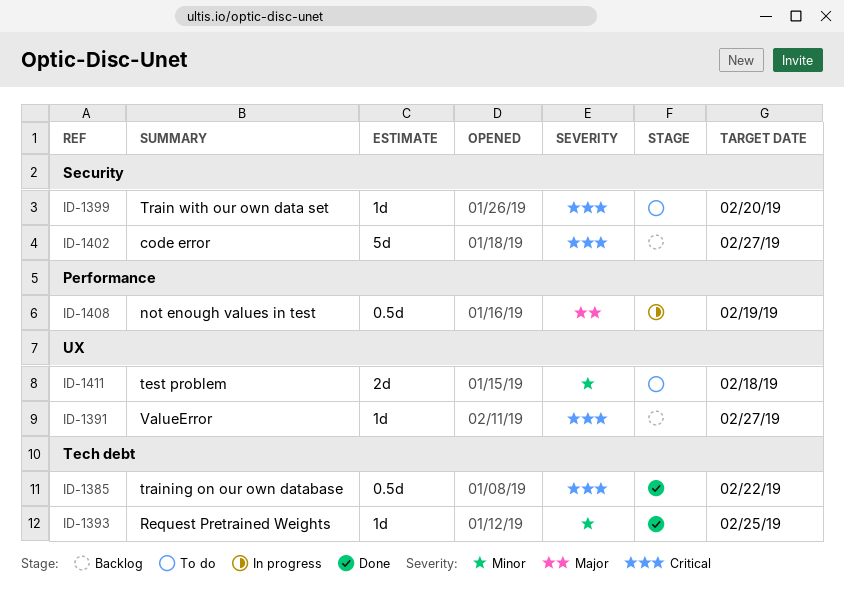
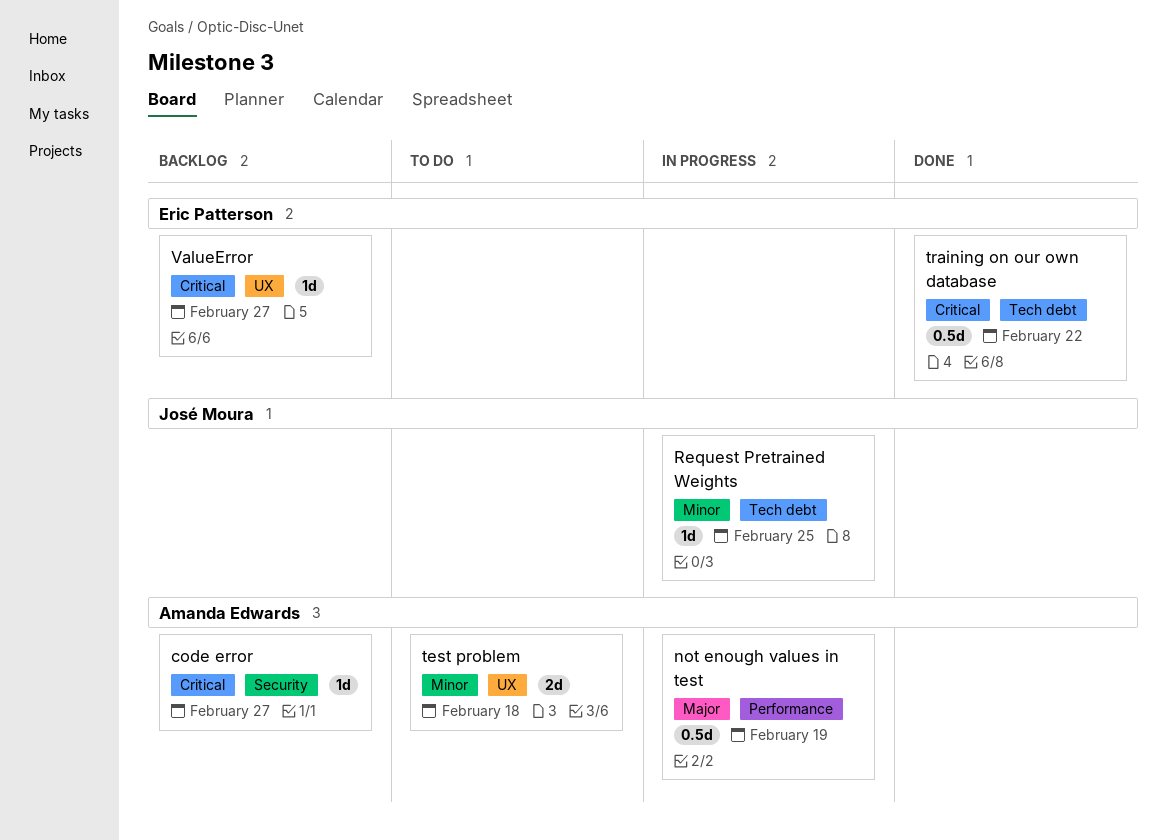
code error, estimate: 5d -> 1d
Request Pretrained Weights, status: Done -> In progress
Train with our own data set: present -> none

